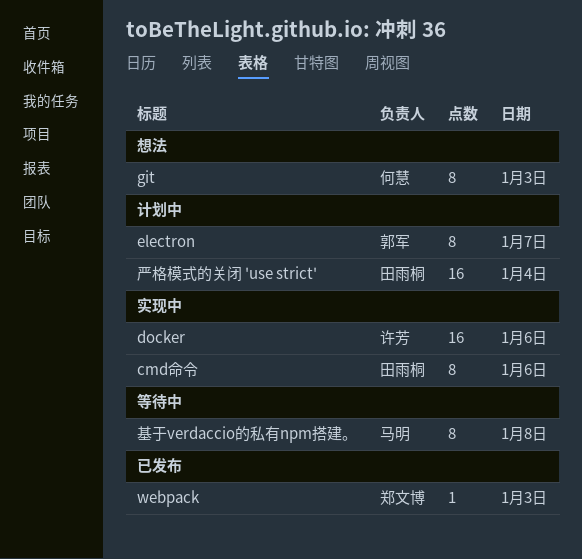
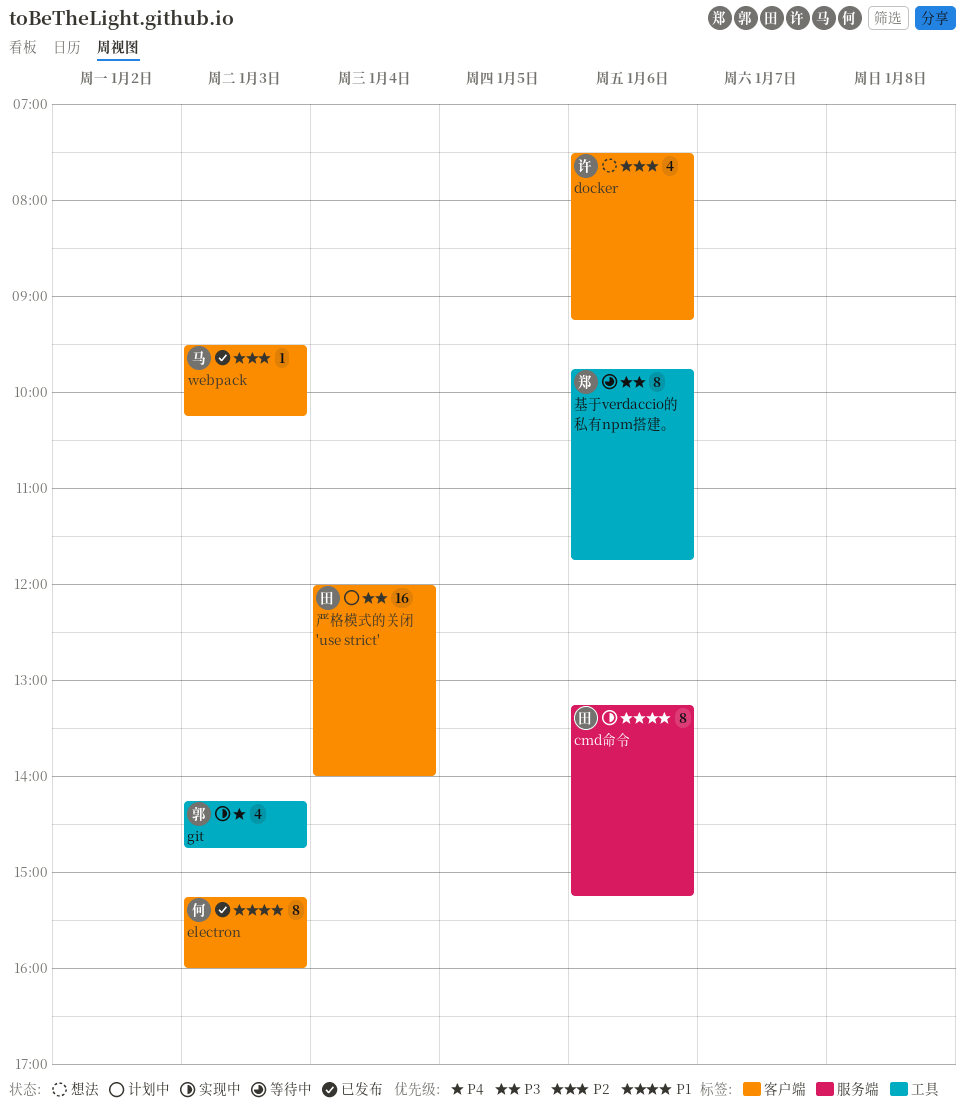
docker, status: 实现中 -> 想法
docker, estimate: 16 -> 4
electron, status: 计划中 -> 已发布
electron, owner: 郭军 -> 何慧
electron, day: Jan 7 -> Jan 3
git, status: 想法 -> 实现中
git, owner: 何慧 -> 郭军
git, estimate: 8 -> 4
webpack, owner: 郑文博 -> 马明
基于verdaccio的私有npm搭建。, owner: 马明 -> 郑文博
基于verdaccio的私有npm搭建。, day: Jan 8 -> Jan 6

